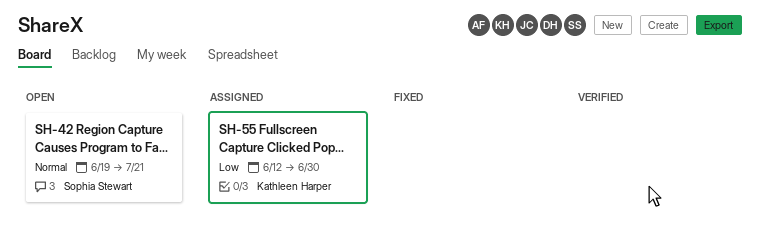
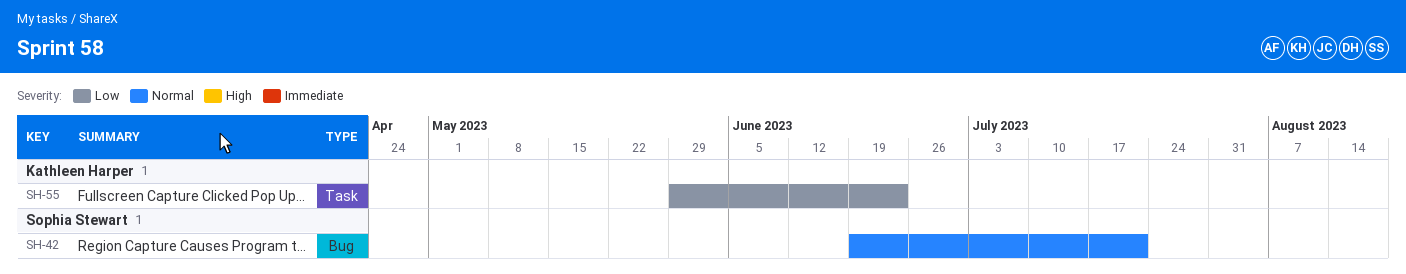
SH-55, start: Jun 12 -> May 29
SH-55, due: Jun 30 -> Jun 23

